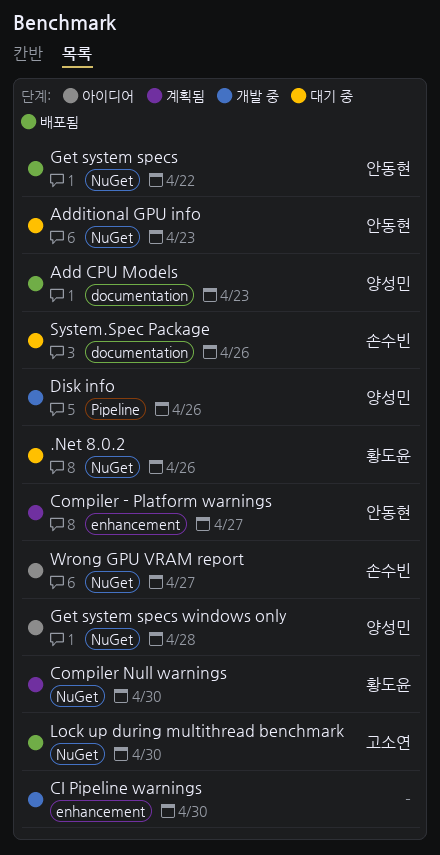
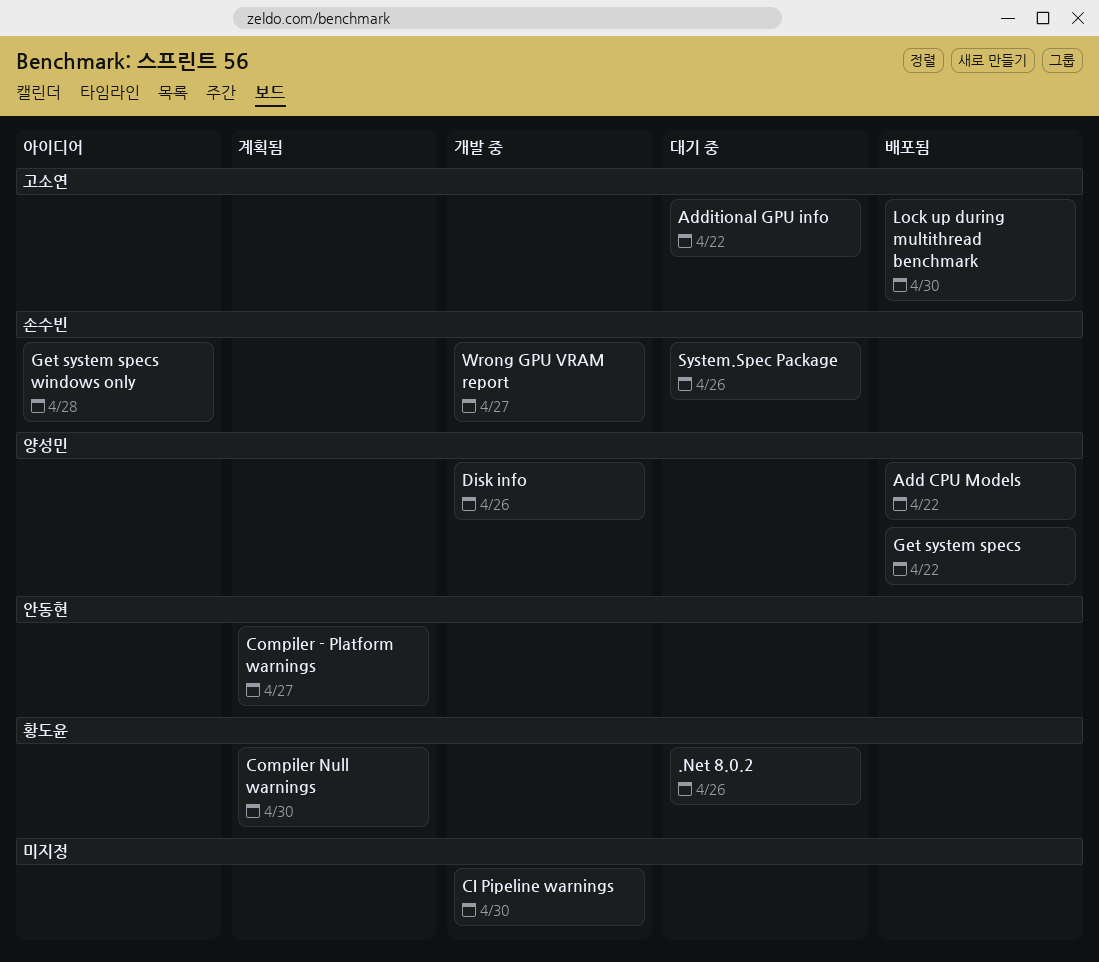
Add CPU Models, due: Apr 23 -> Apr 22
Additional GPU info, owner: 안동현 -> 고소연
Additional GPU info, due: Apr 23 -> Apr 22
Get system specs, owner: 안동현 -> 양성민
Get system specs windows only, owner: 양성민 -> 손수빈
Wrong GPU VRAM report, status: 아이디어 -> 개발 중

